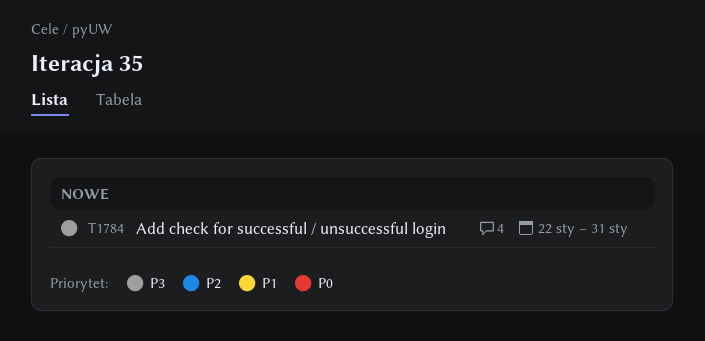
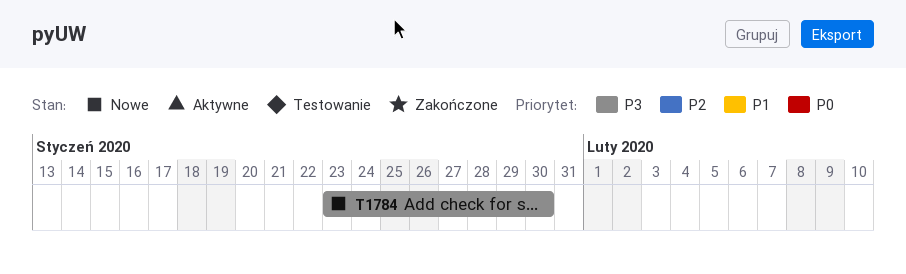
T1784, start: Jan 22 -> Jan 23
T1784, due: Jan 31 -> Jan 30

